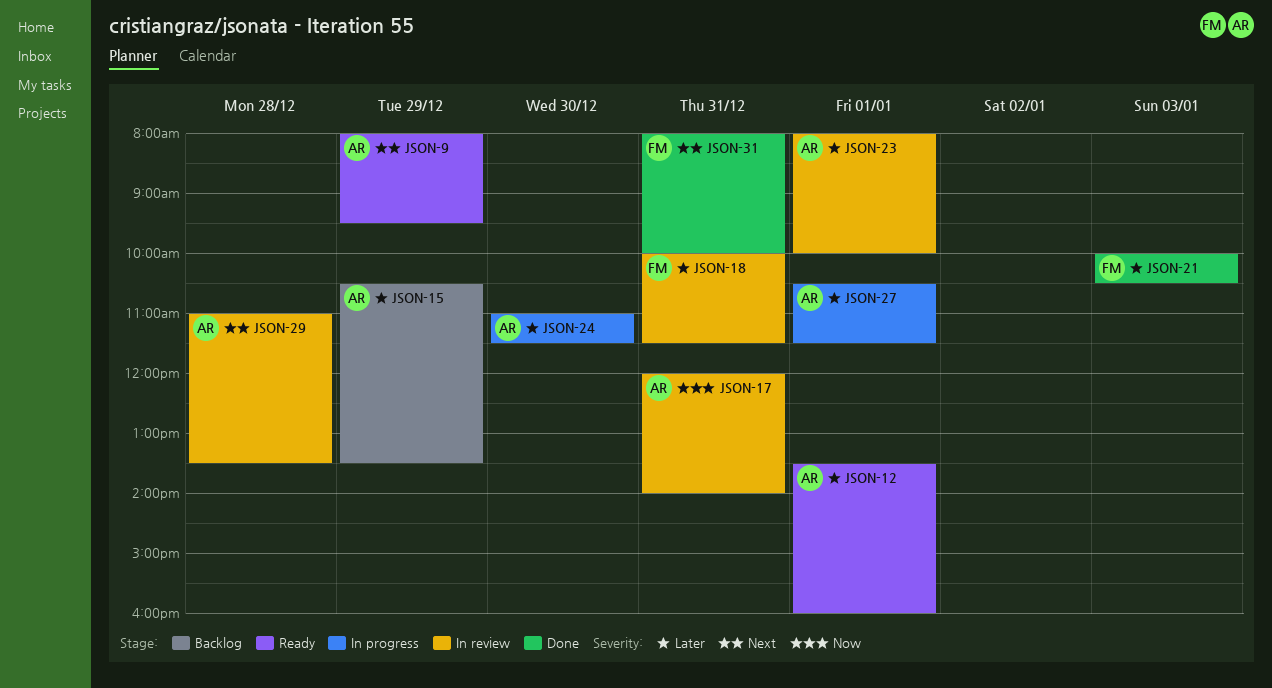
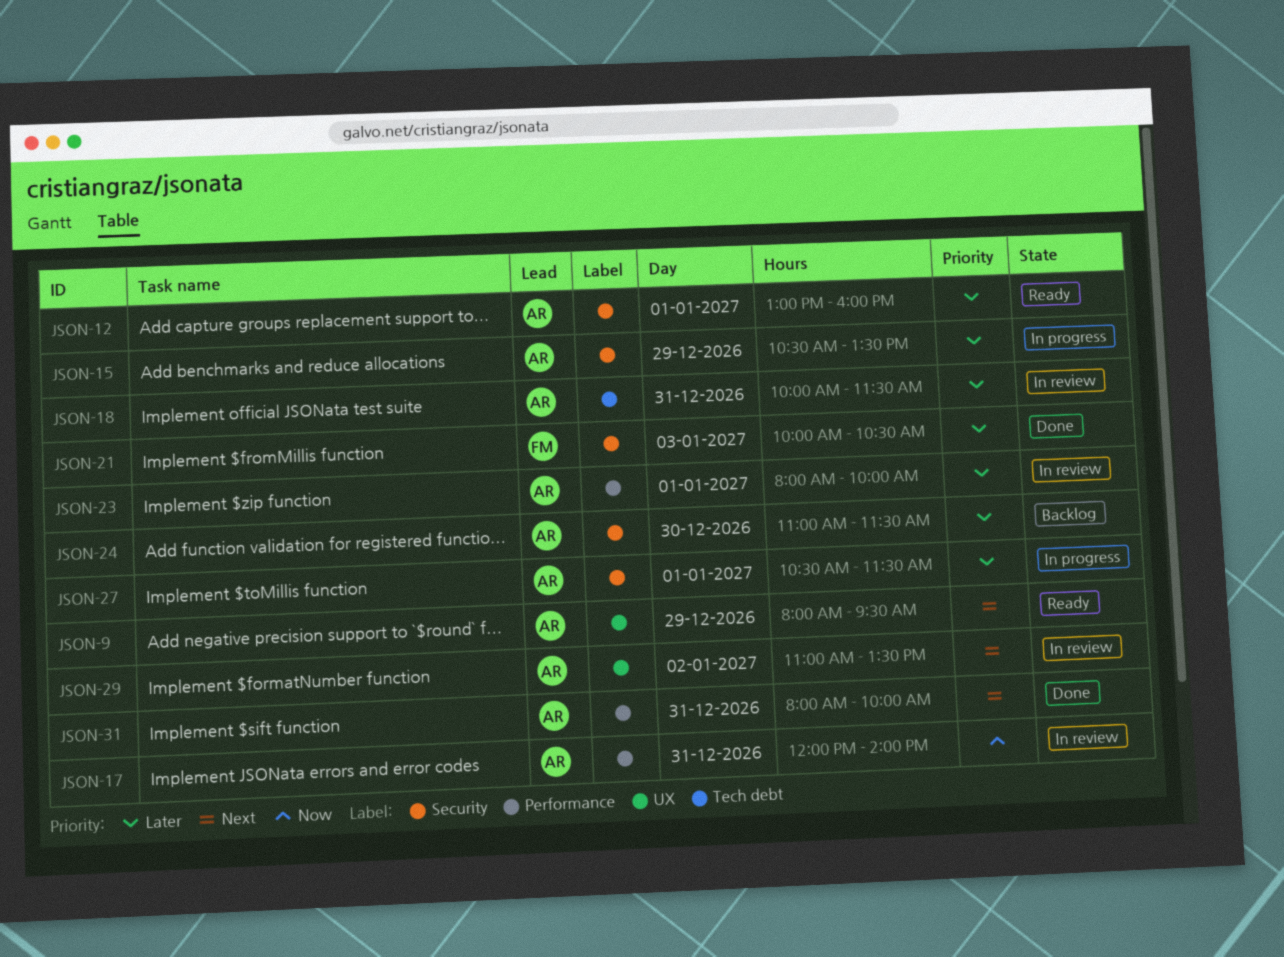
JSON-12, begins: 13:30 -> 13:00
JSON-15, status: Backlog -> In progress
JSON-18, owner: FM -> AR
JSON-24, status: In progress -> Backlog
JSON-29, day: Dec 28 -> Jan 2
JSON-31, owner: FM -> AR

